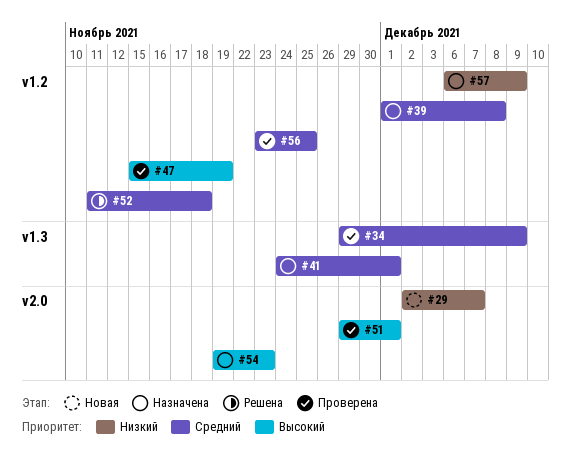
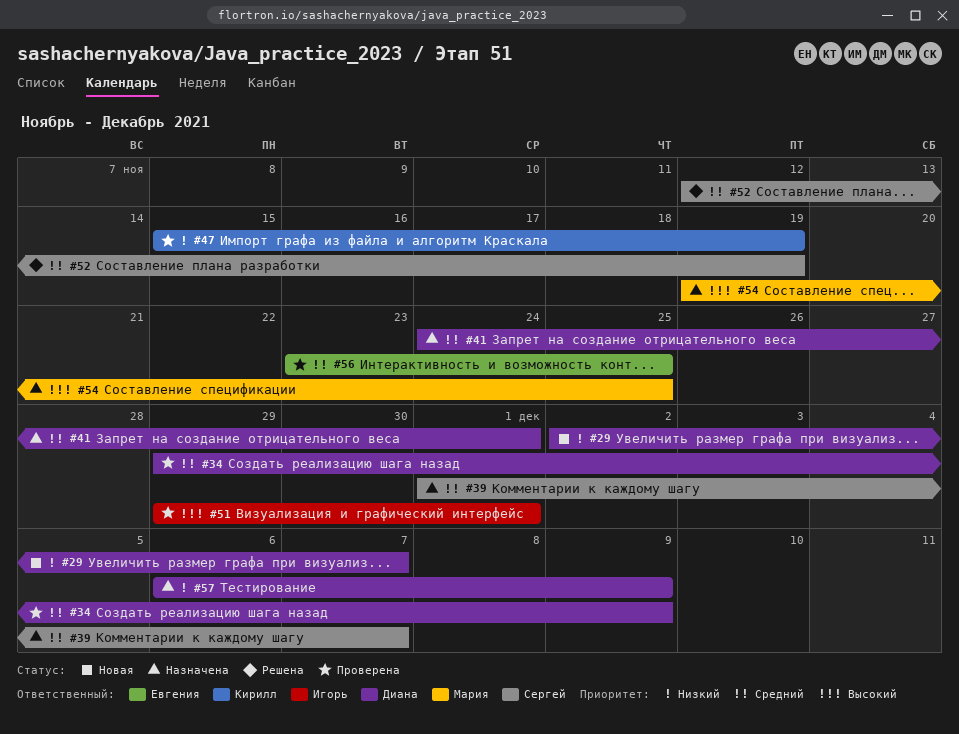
#39, due: Dec 8 -> Dec 7
#47, priority: Высокий -> Низкий
#52, start: Nov 11 -> Nov 12
#52, due: Nov 18 -> Nov 19
#54, due: Nov 23 -> Nov 25

